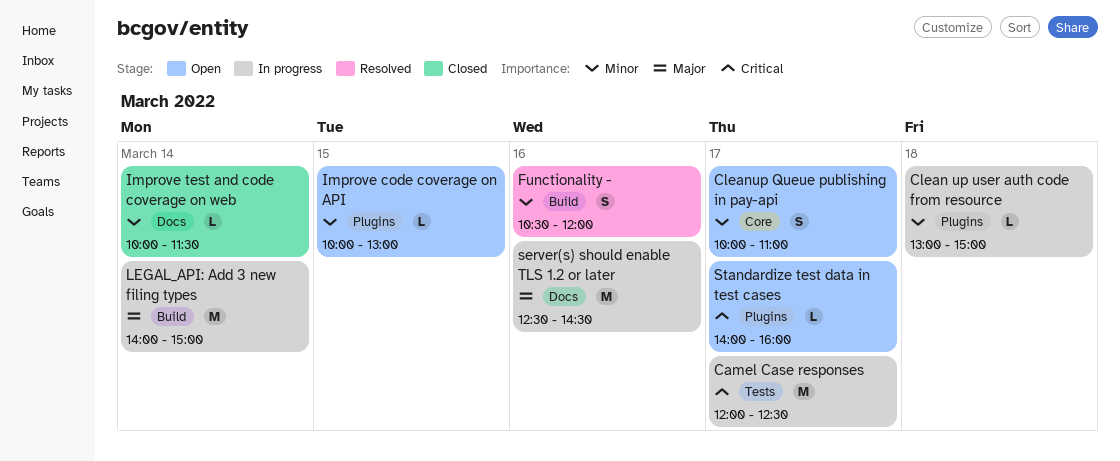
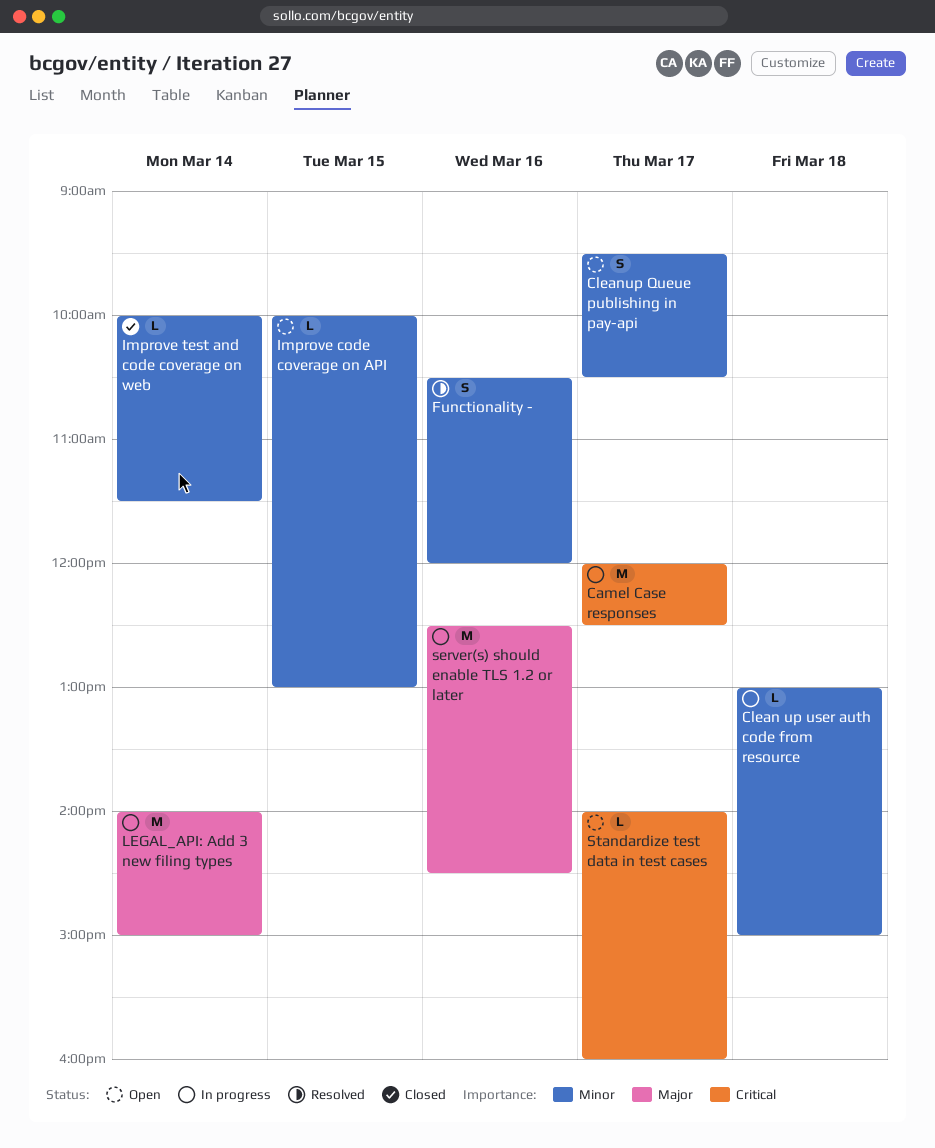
Cleanup Queue publishing in pay-api, begins: 10:00 -> 09:30
Cleanup Queue publishing in pay-api, ends: 11:00 -> 10:30

